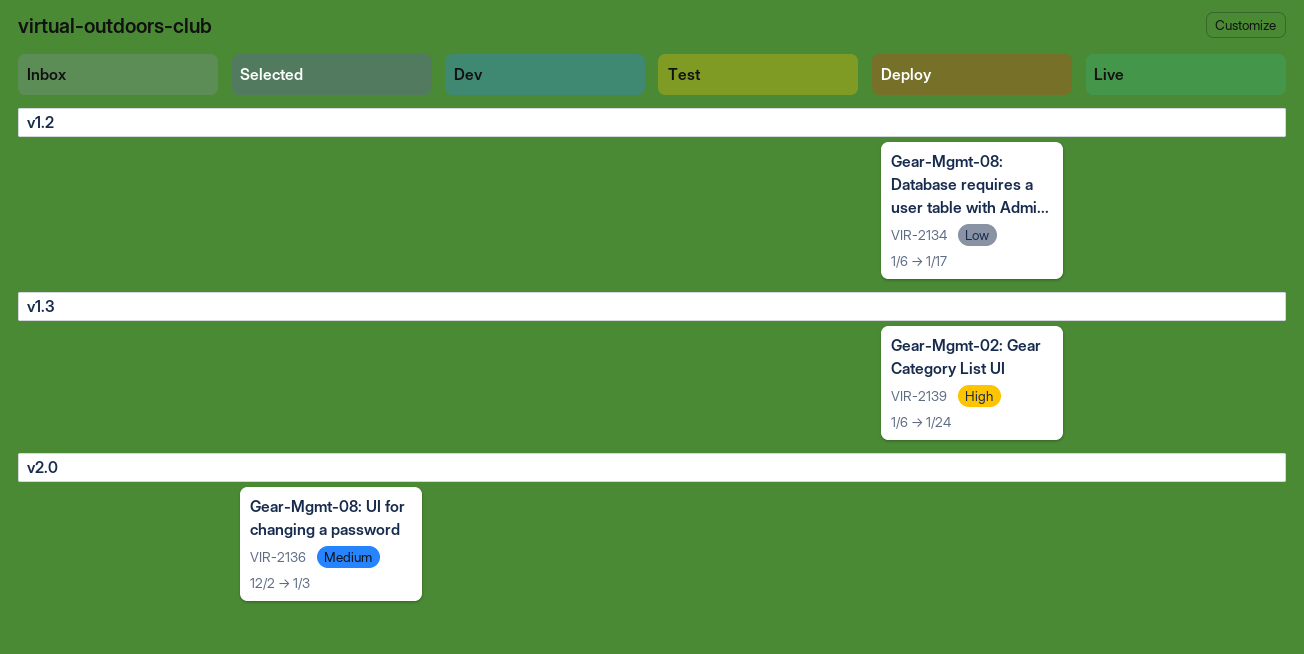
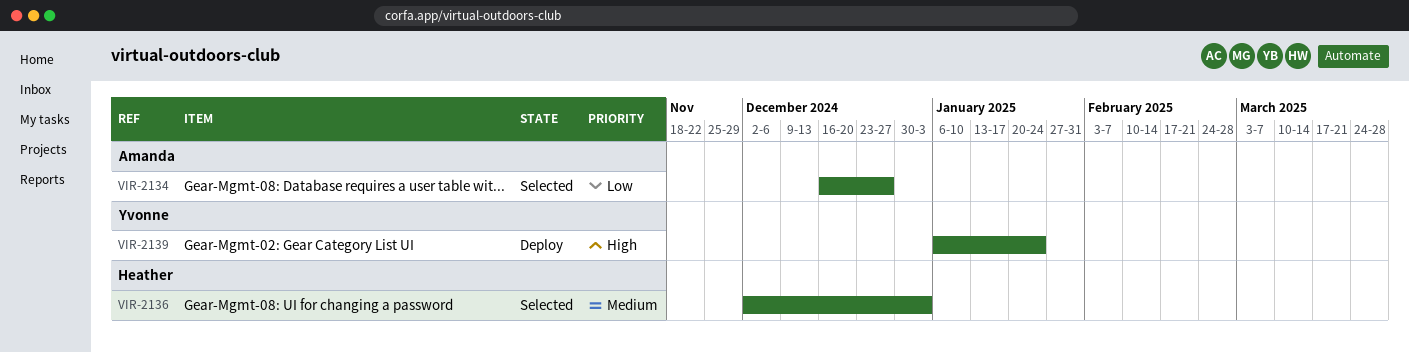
VIR-2134, status: Deploy -> Selected
VIR-2134, start: Jan 6 -> Dec 16
VIR-2134, due: Jan 17 -> Dec 27

